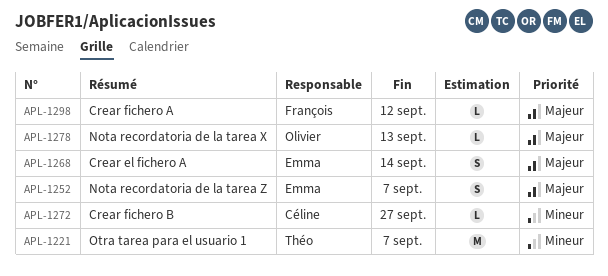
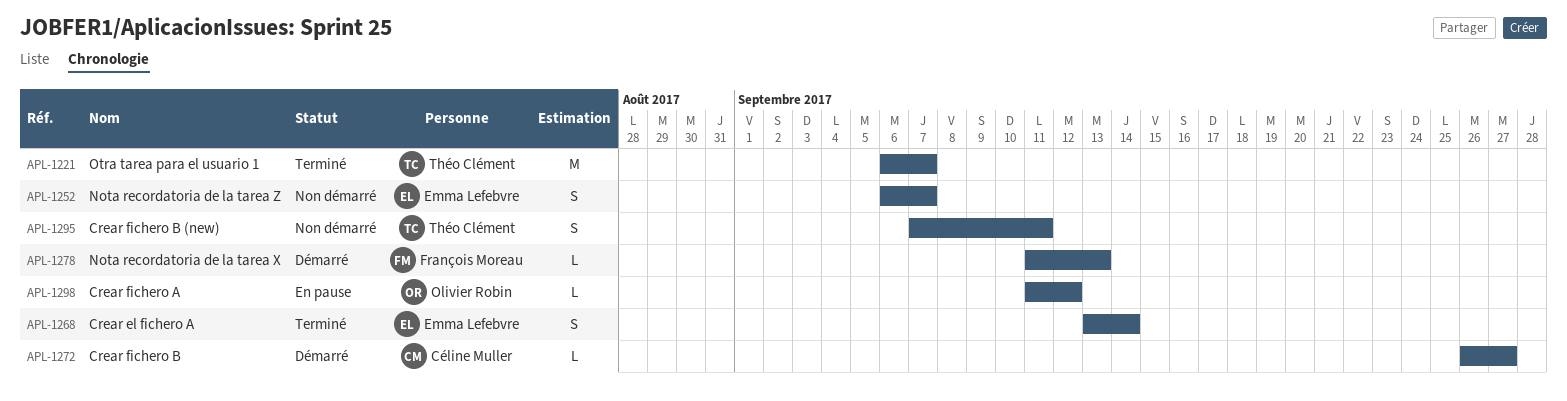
APL-1278, owner: Olivier Robin -> François Moreau
APL-1295: none -> present
APL-1298, owner: François Moreau -> Olivier Robin

